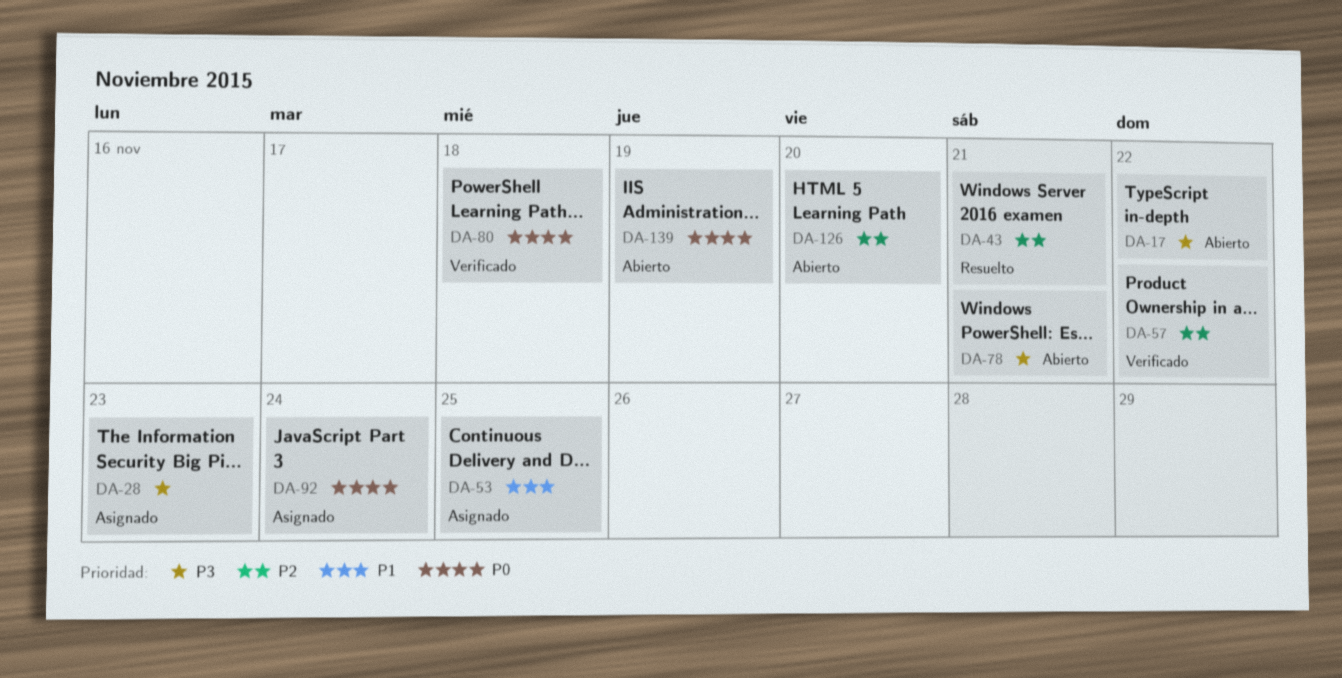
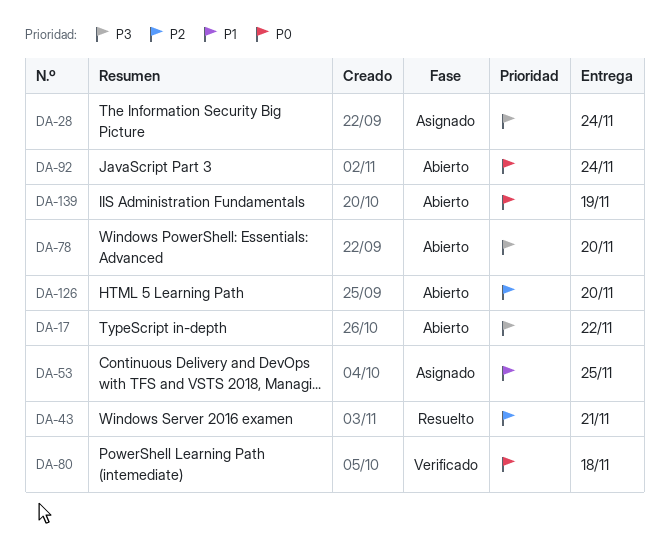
DA-28, due: Nov 23 -> Nov 24
DA-57: present -> none
DA-78, due: Nov 21 -> Nov 20
DA-92, status: Asignado -> Abierto

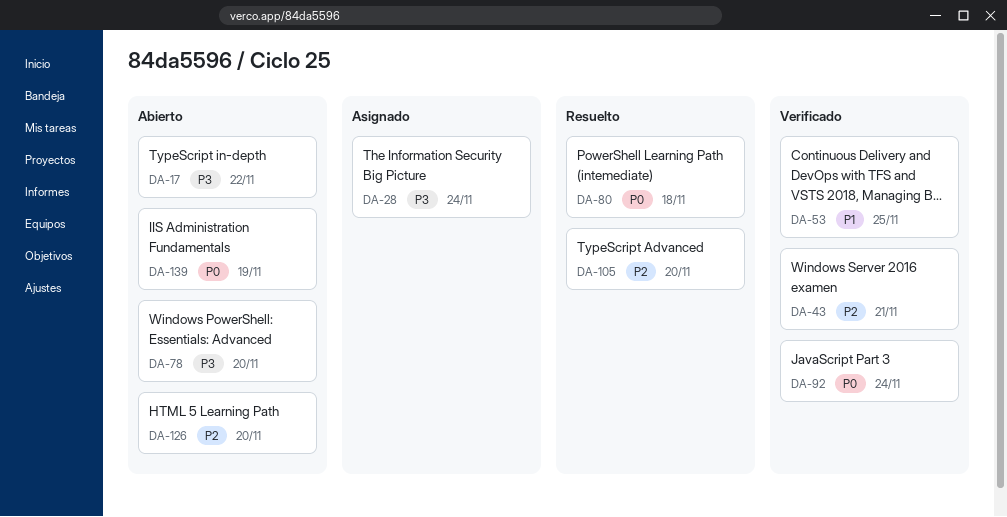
DA-43, status: Resuelto -> Verificado
DA-53, status: Asignado -> Verificado
DA-80, status: Verificado -> Resuelto
DA-92, status: Abierto -> Verificado
DA-105: none -> present

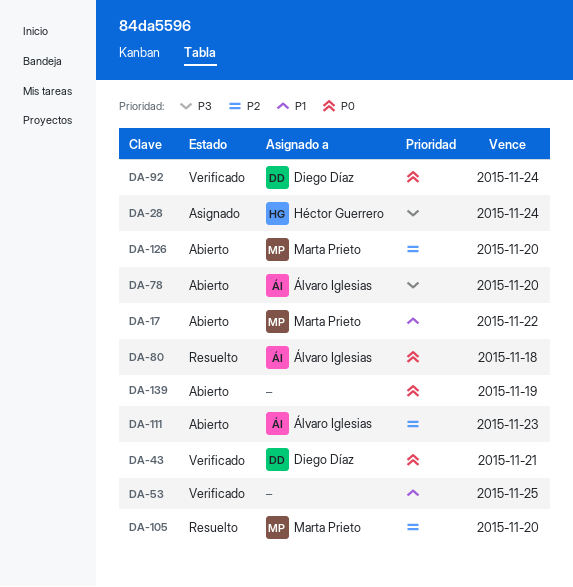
DA-17, priority: P3 -> P1
DA-43, priority: P2 -> P0
DA-111: none -> present

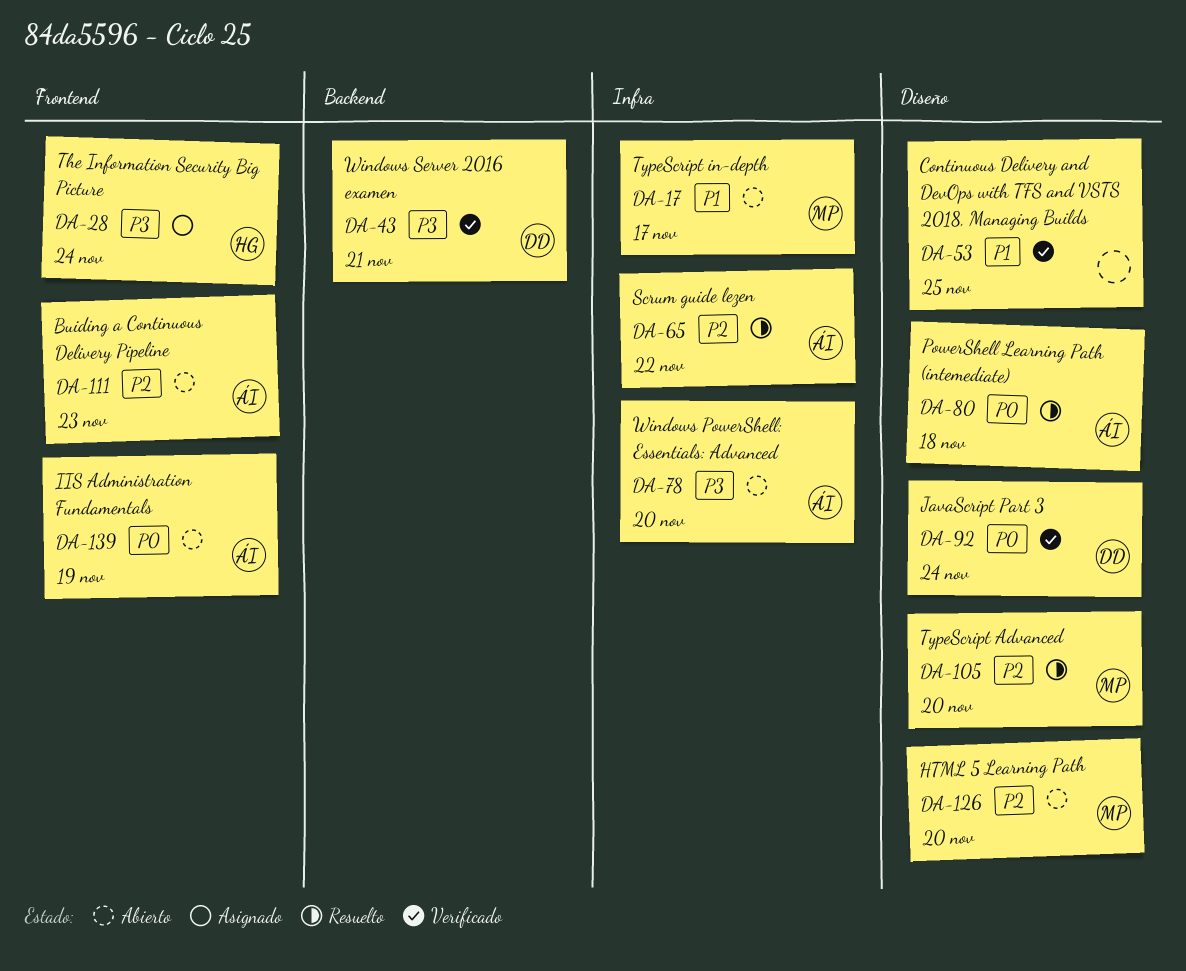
DA-17, due: Nov 22 -> Nov 17
DA-43, priority: P0 -> P3
DA-65: none -> present
DA-139, owner: none -> Álvaro Iglesias

